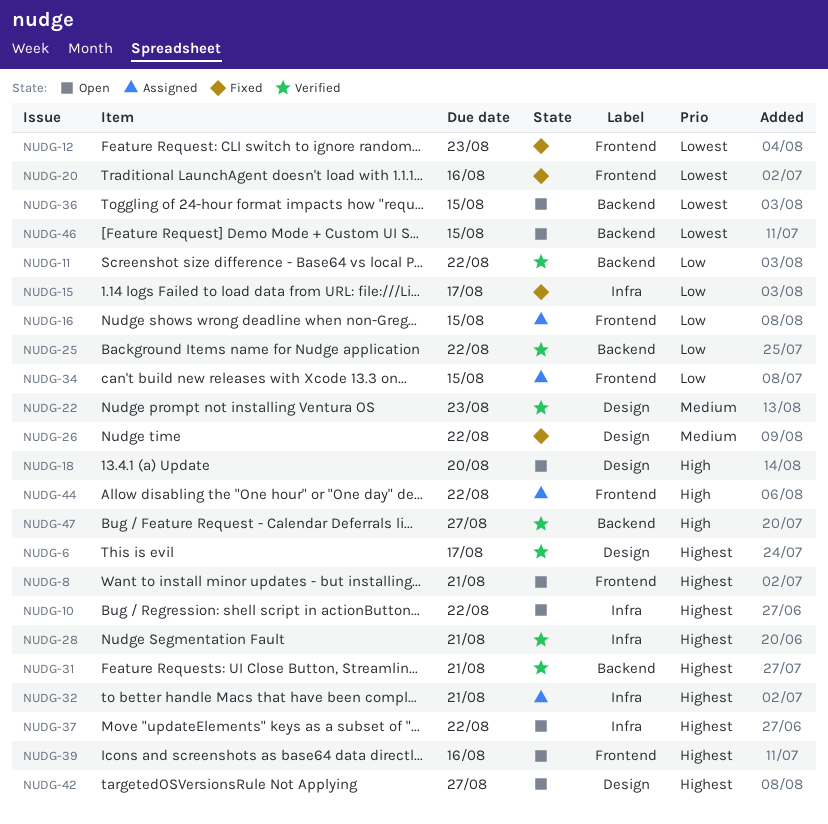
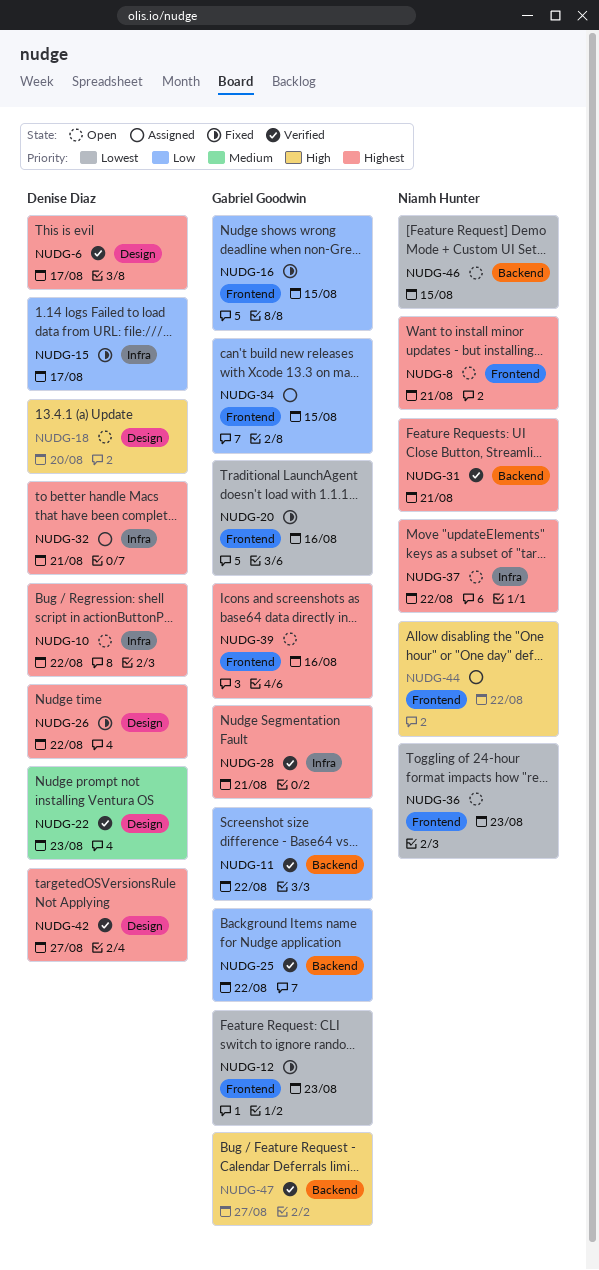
NUDG-16, status: Assigned -> Fixed
NUDG-26, priority: Medium -> Highest
NUDG-36, label: Backend -> Frontend
NUDG-36, due: Aug 15 -> Aug 23
NUDG-42, status: Open -> Verified

